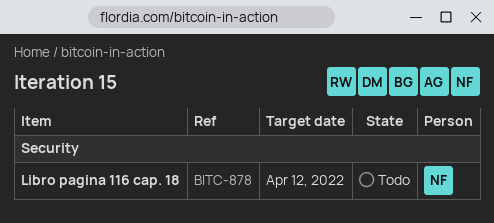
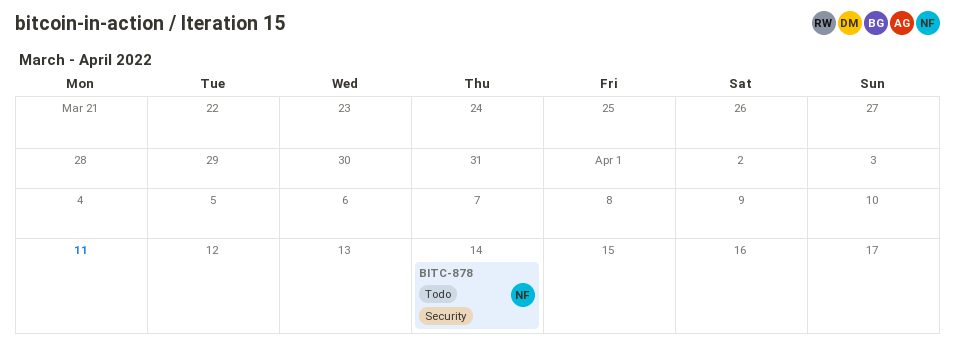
BITC-878, due: Apr 12 -> Apr 14

